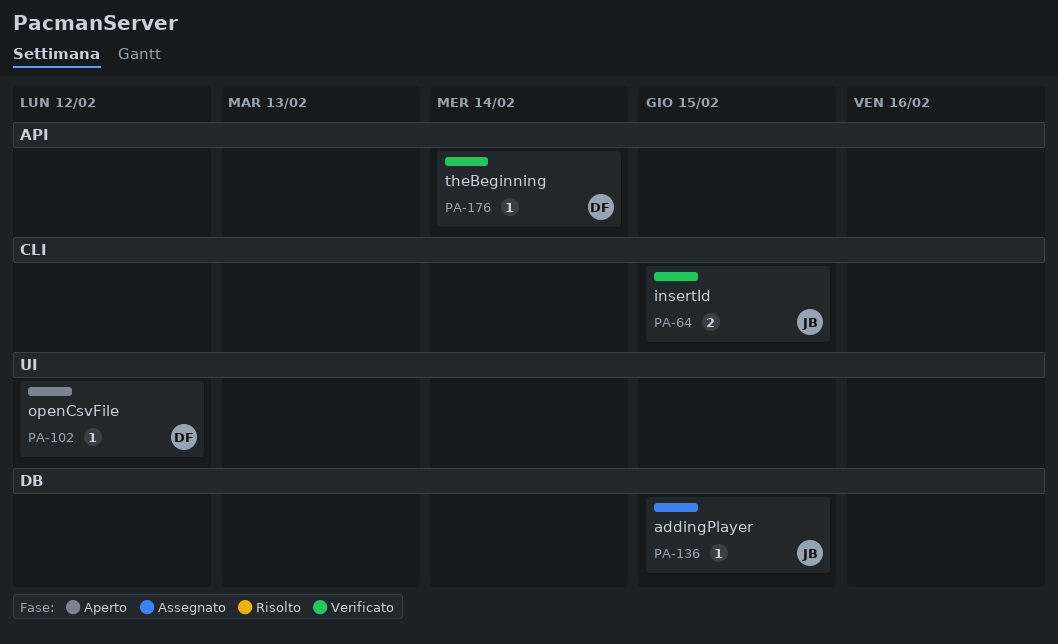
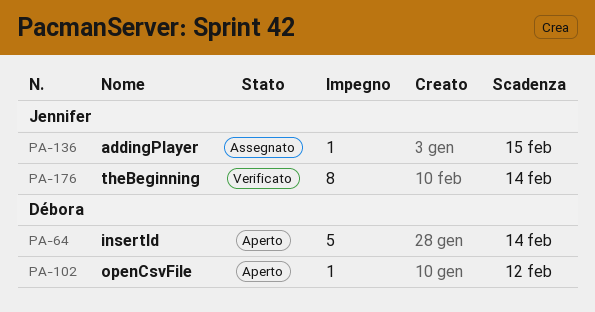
PA-64, status: Verificato -> Aperto
PA-64, owner: Jennifer -> Débora
PA-64, estimate: 2 -> 5
PA-64, due: Feb 15 -> Feb 14
PA-176, owner: Débora -> Jennifer
PA-176, estimate: 1 -> 8

